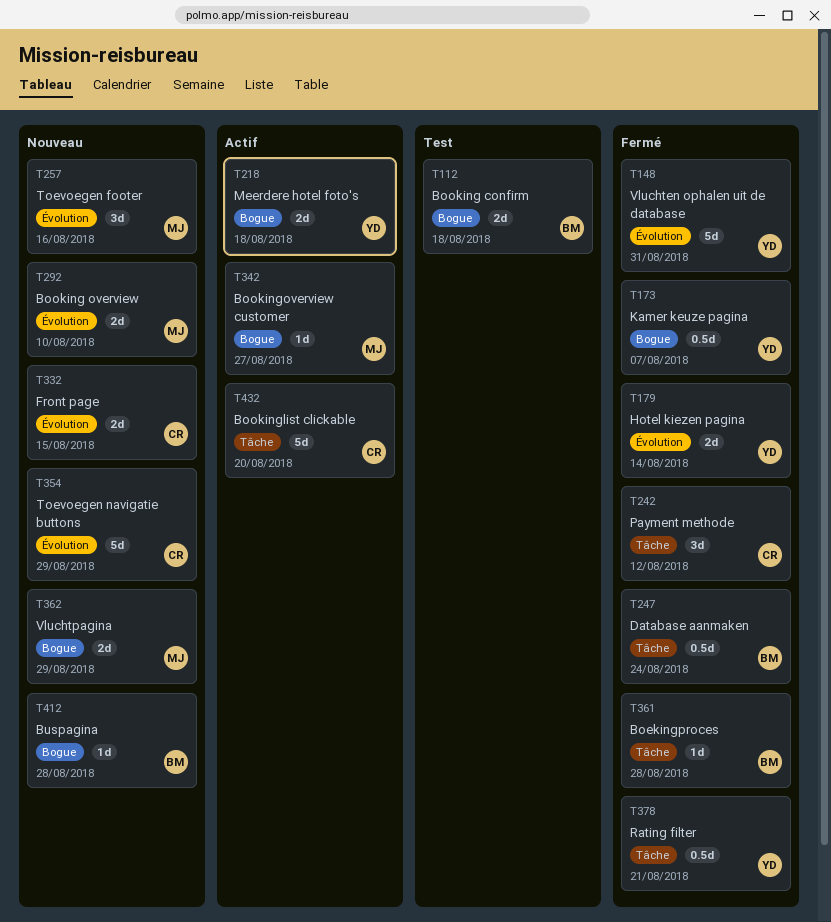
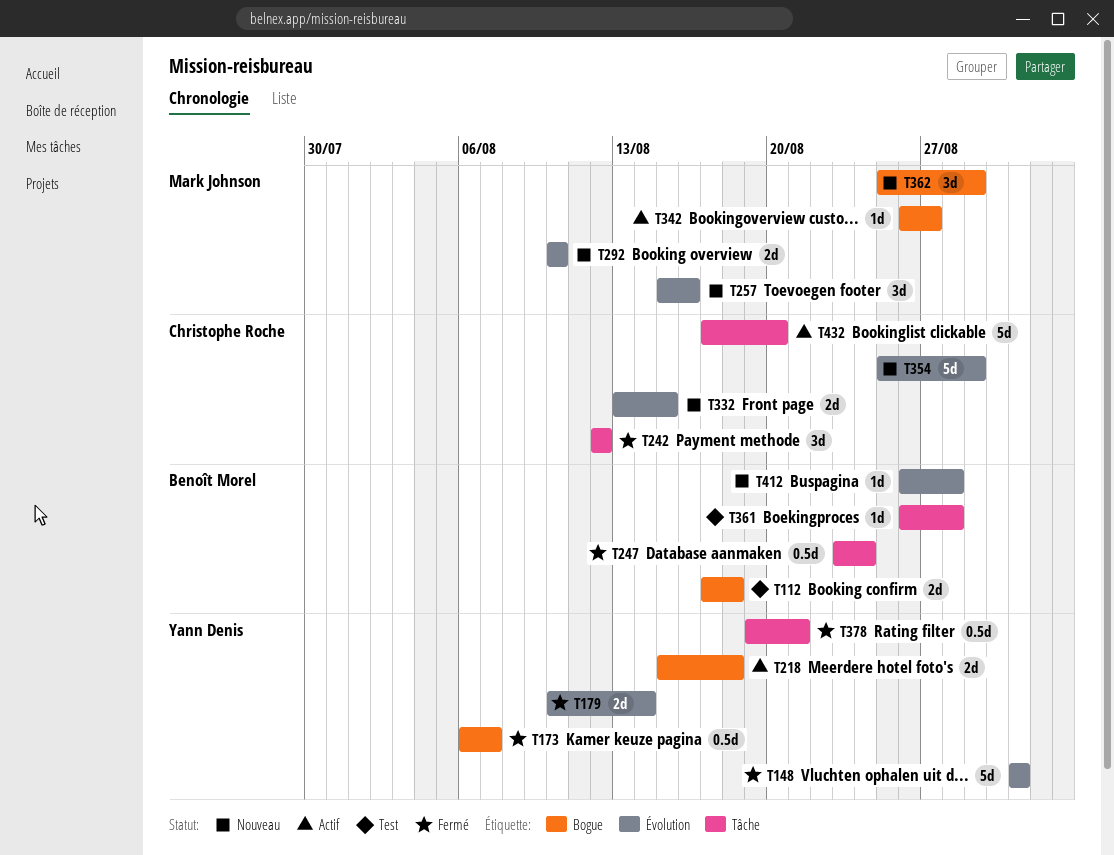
T361, status: Fermé -> Test
T362, estimate: 2d -> 3d
T412, label: Bogue -> Évolution

